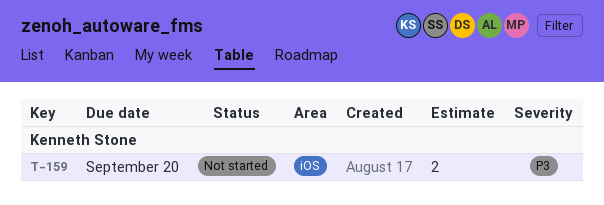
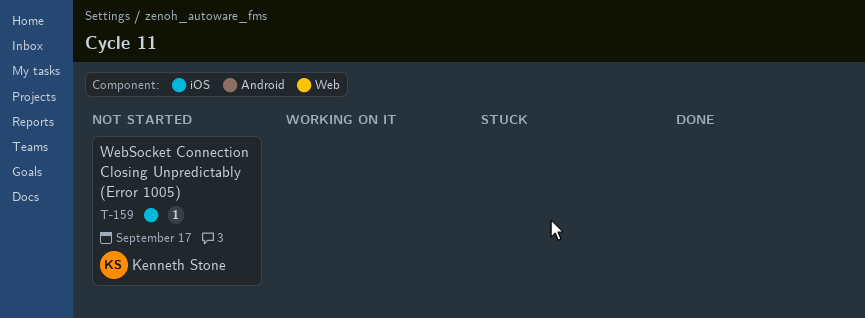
T-159, estimate: 2 -> 1
T-159, due: Sep 20 -> Sep 17

